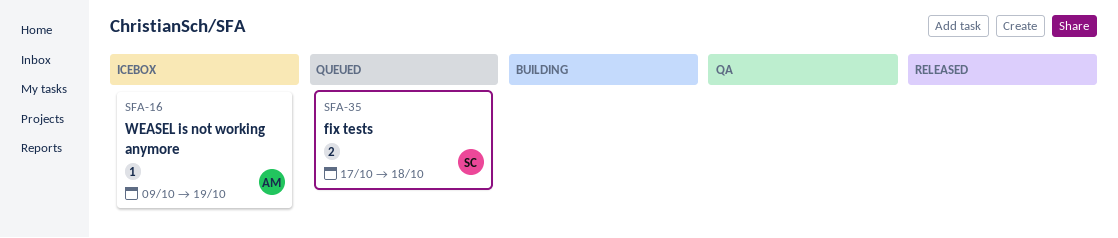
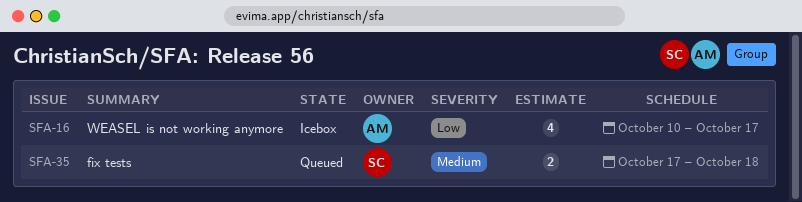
SFA-16, estimate: 1 -> 4
SFA-16, start: Oct 9 -> Oct 10
SFA-16, due: Oct 19 -> Oct 17

